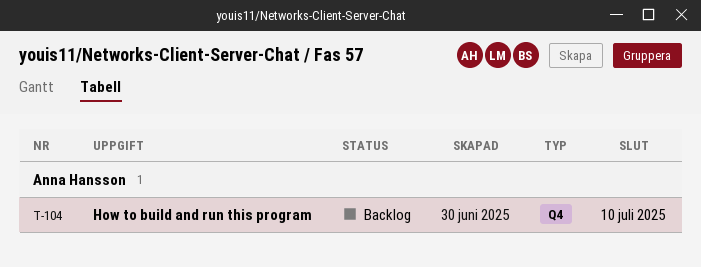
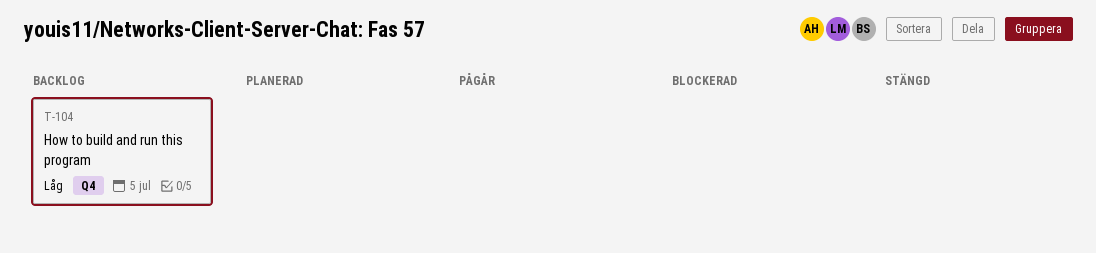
T-104, due: Jul 10 -> Jul 5

